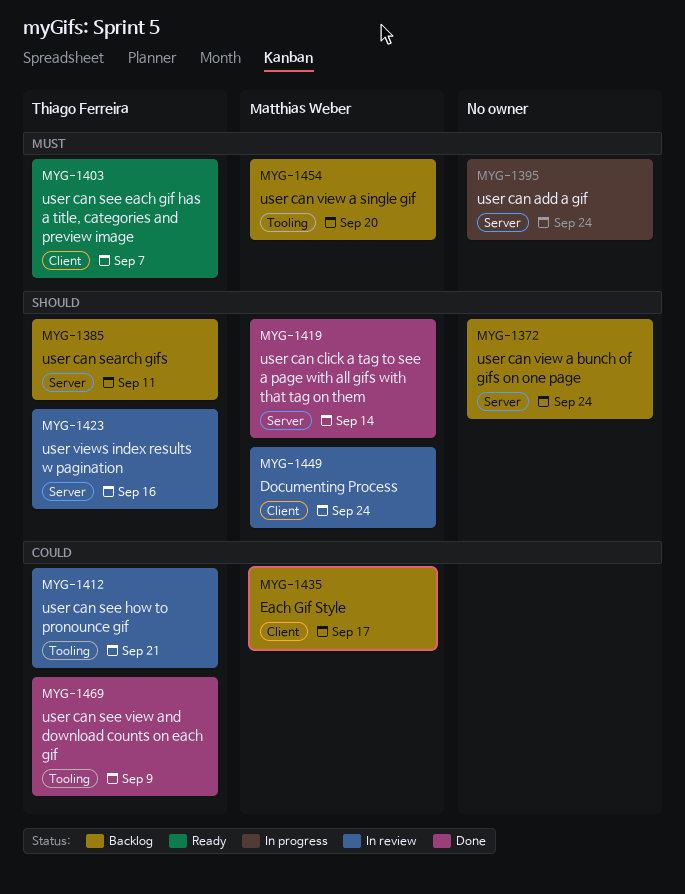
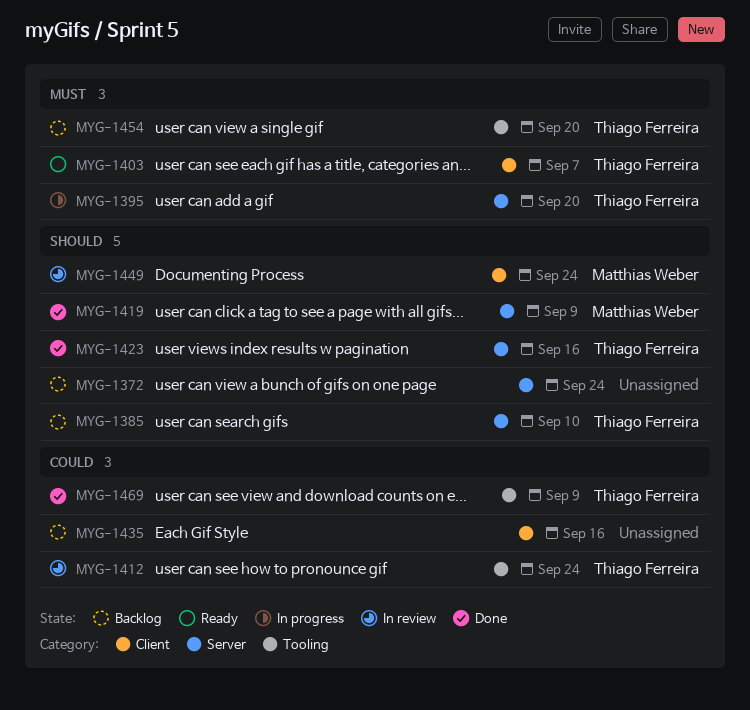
MYG-1385, due: Sep 11 -> Sep 10
MYG-1395, owner: none -> Thiago Ferreira
MYG-1395, due: Sep 24 -> Sep 20
MYG-1412, due: Sep 21 -> Sep 24
MYG-1419, due: Sep 14 -> Sep 9
MYG-1423, status: In review -> Done
MYG-1435, owner: Matthias Weber -> none
MYG-1435, due: Sep 17 -> Sep 16
MYG-1454, owner: Matthias Weber -> Thiago Ferreira

